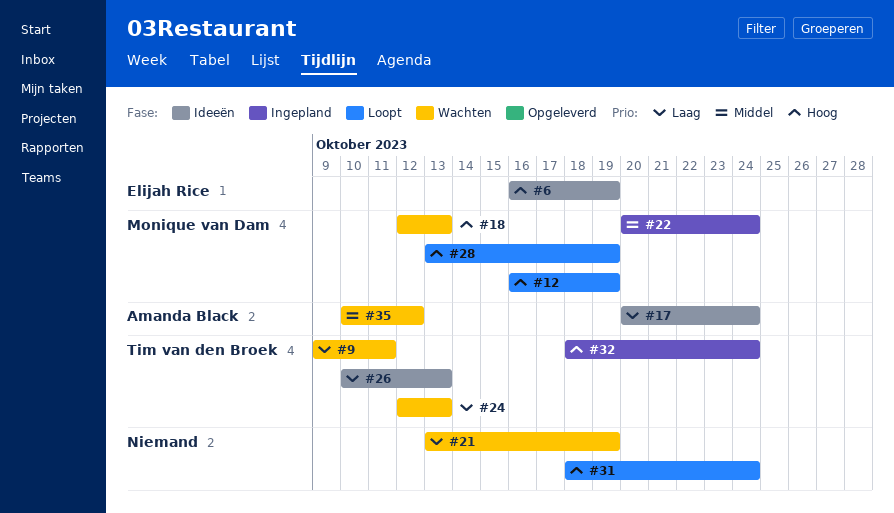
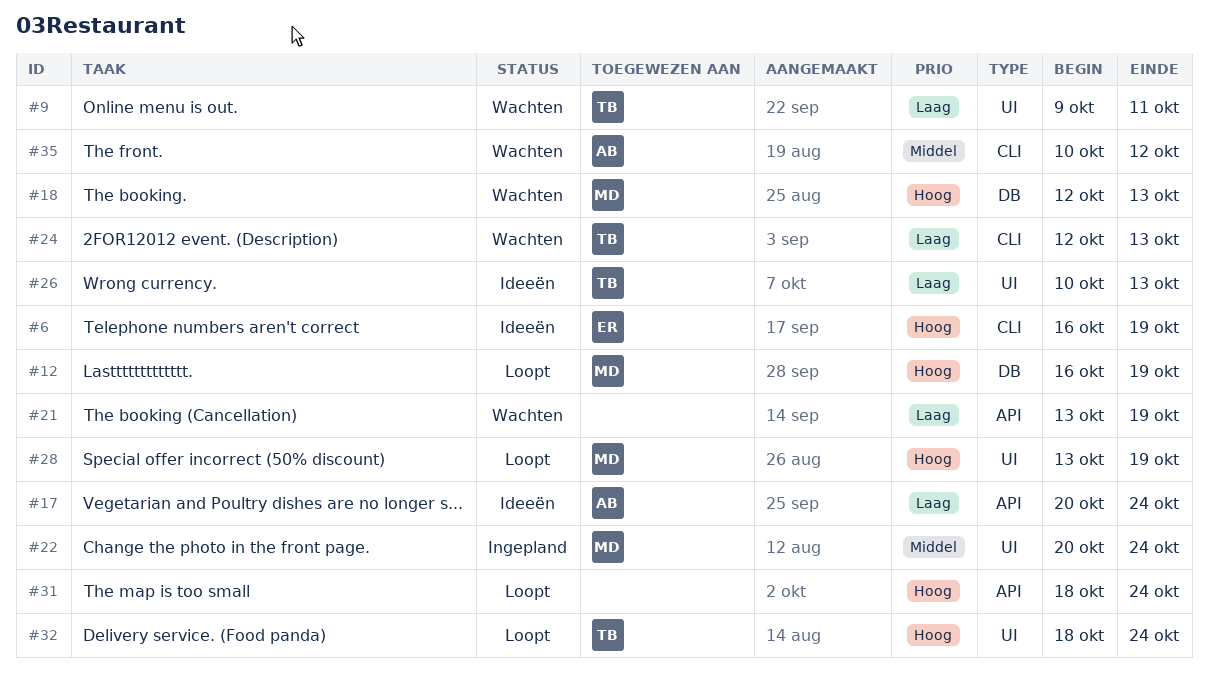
#32, status: Ingepland -> Loopt

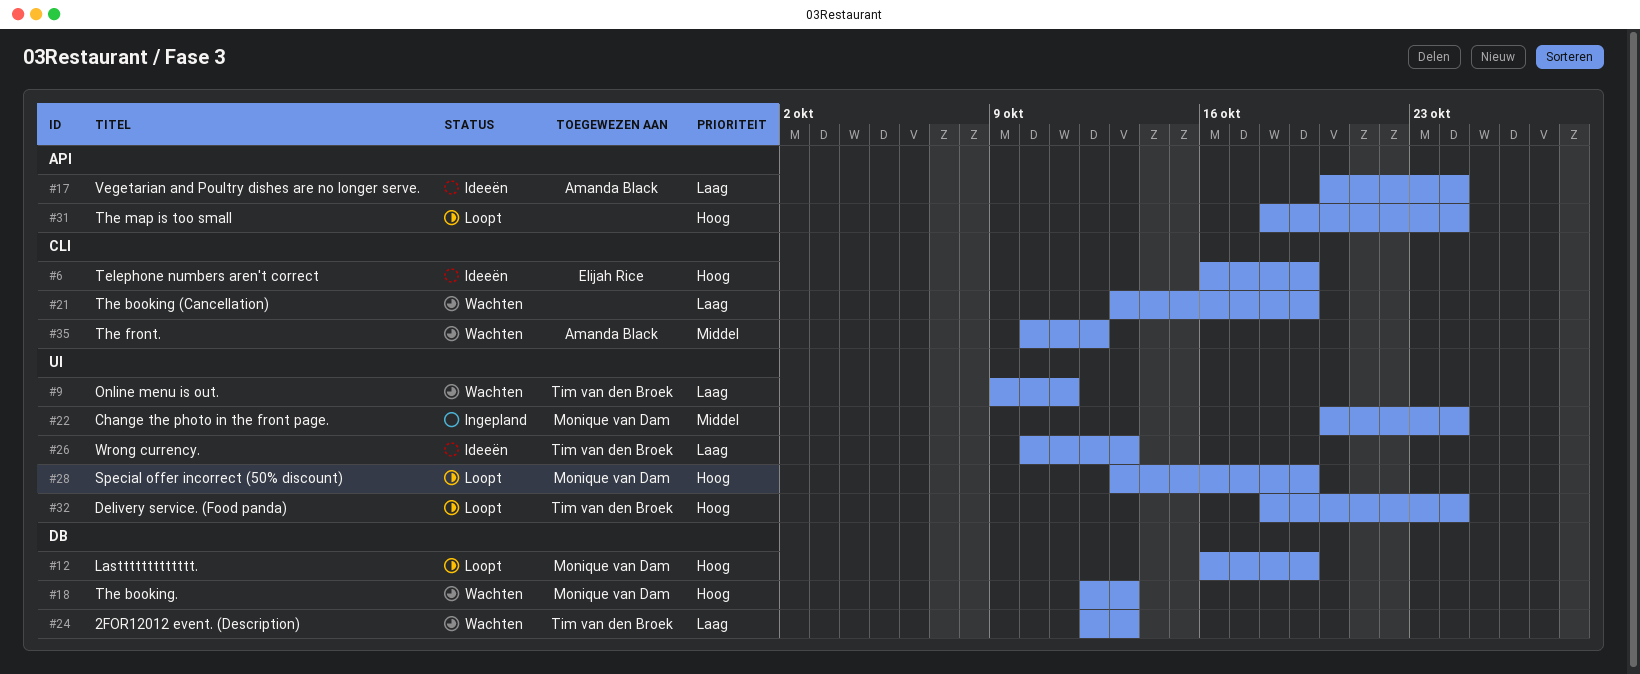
#21, label: API -> CLI
#24, label: CLI -> DB

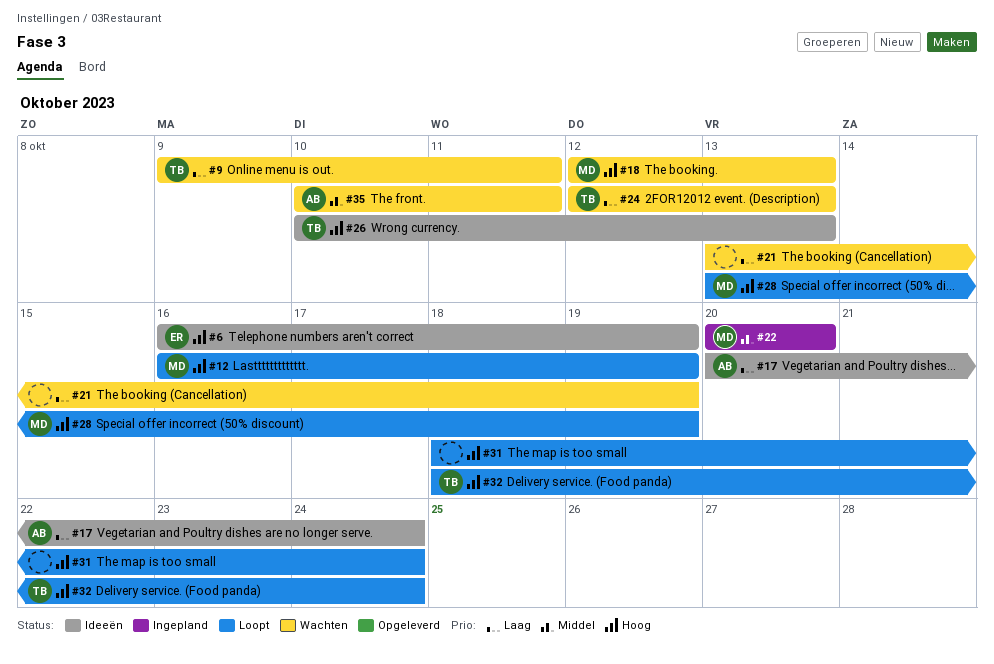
#22, due: Oct 24 -> Oct 20
#26, priority: Laag -> Hoog
#35, due: Oct 12 -> Oct 11

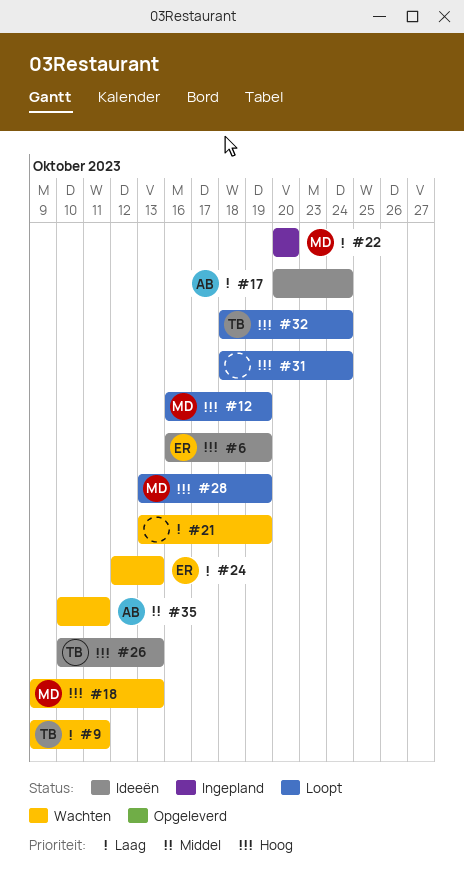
#18, start: Oct 12 -> Oct 9
#22, priority: Middel -> Laag
#24, owner: TB -> ER

